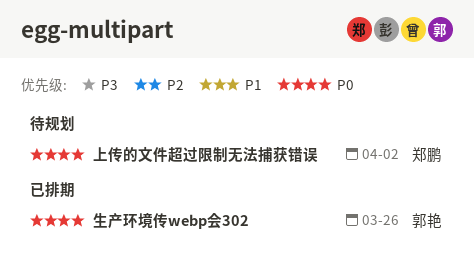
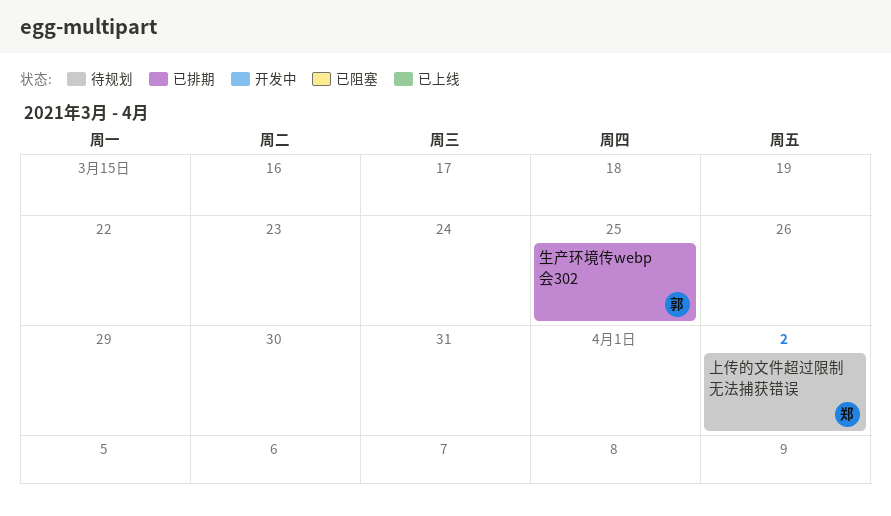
生产环境传webp会302, due: Mar 26 -> Mar 25

